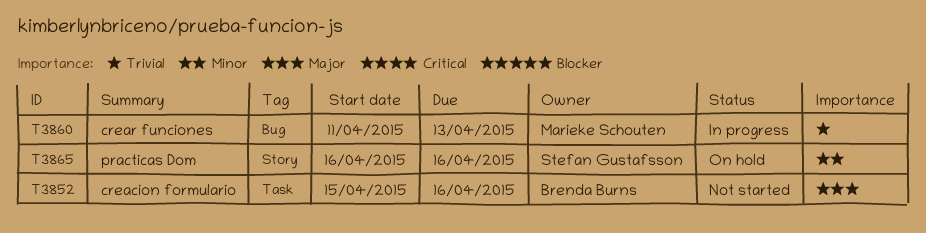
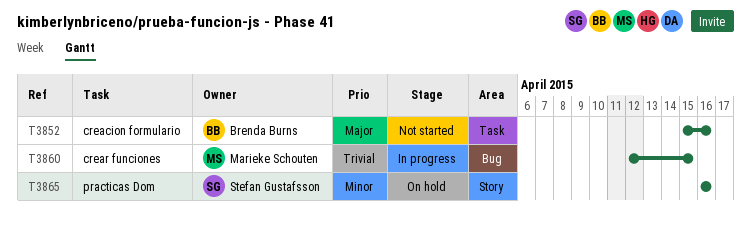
T3860, start: Apr 11 -> Apr 12
T3860, due: Apr 13 -> Apr 15

